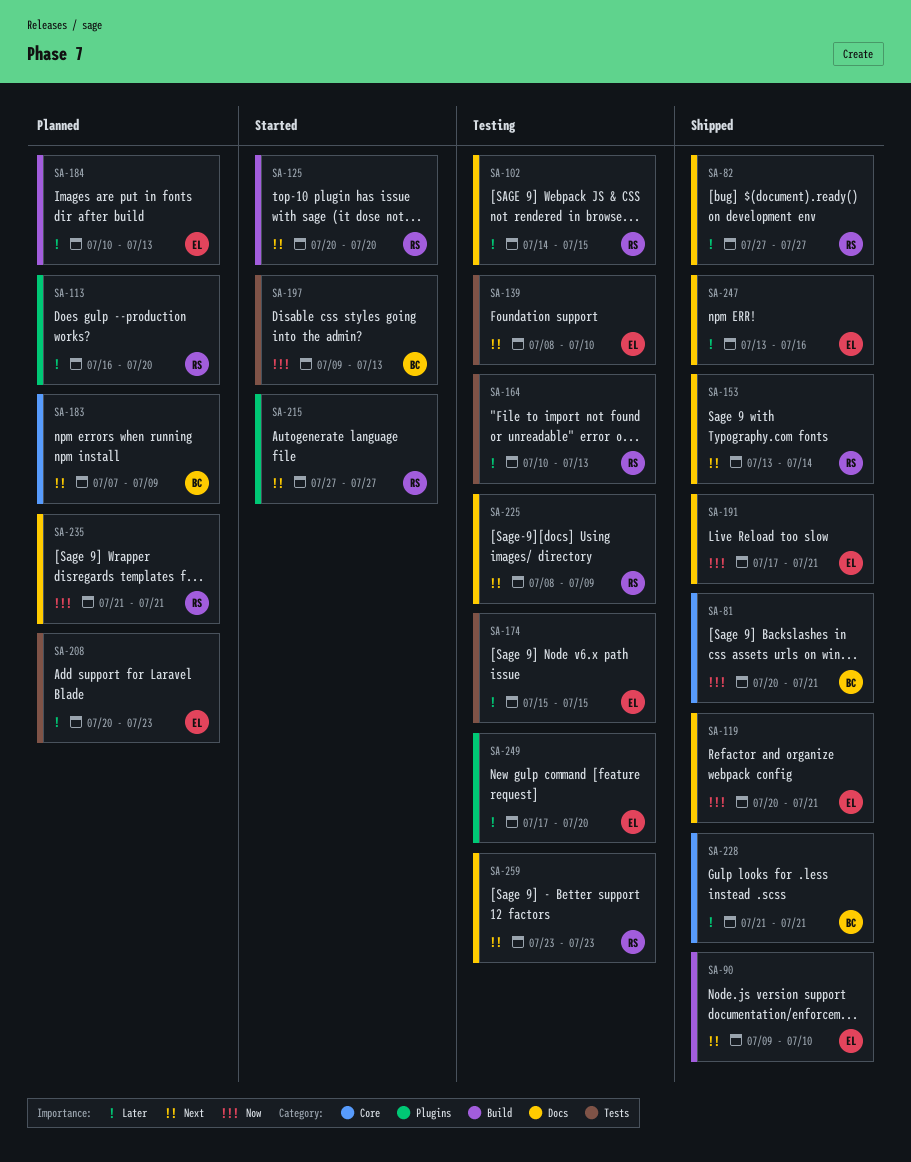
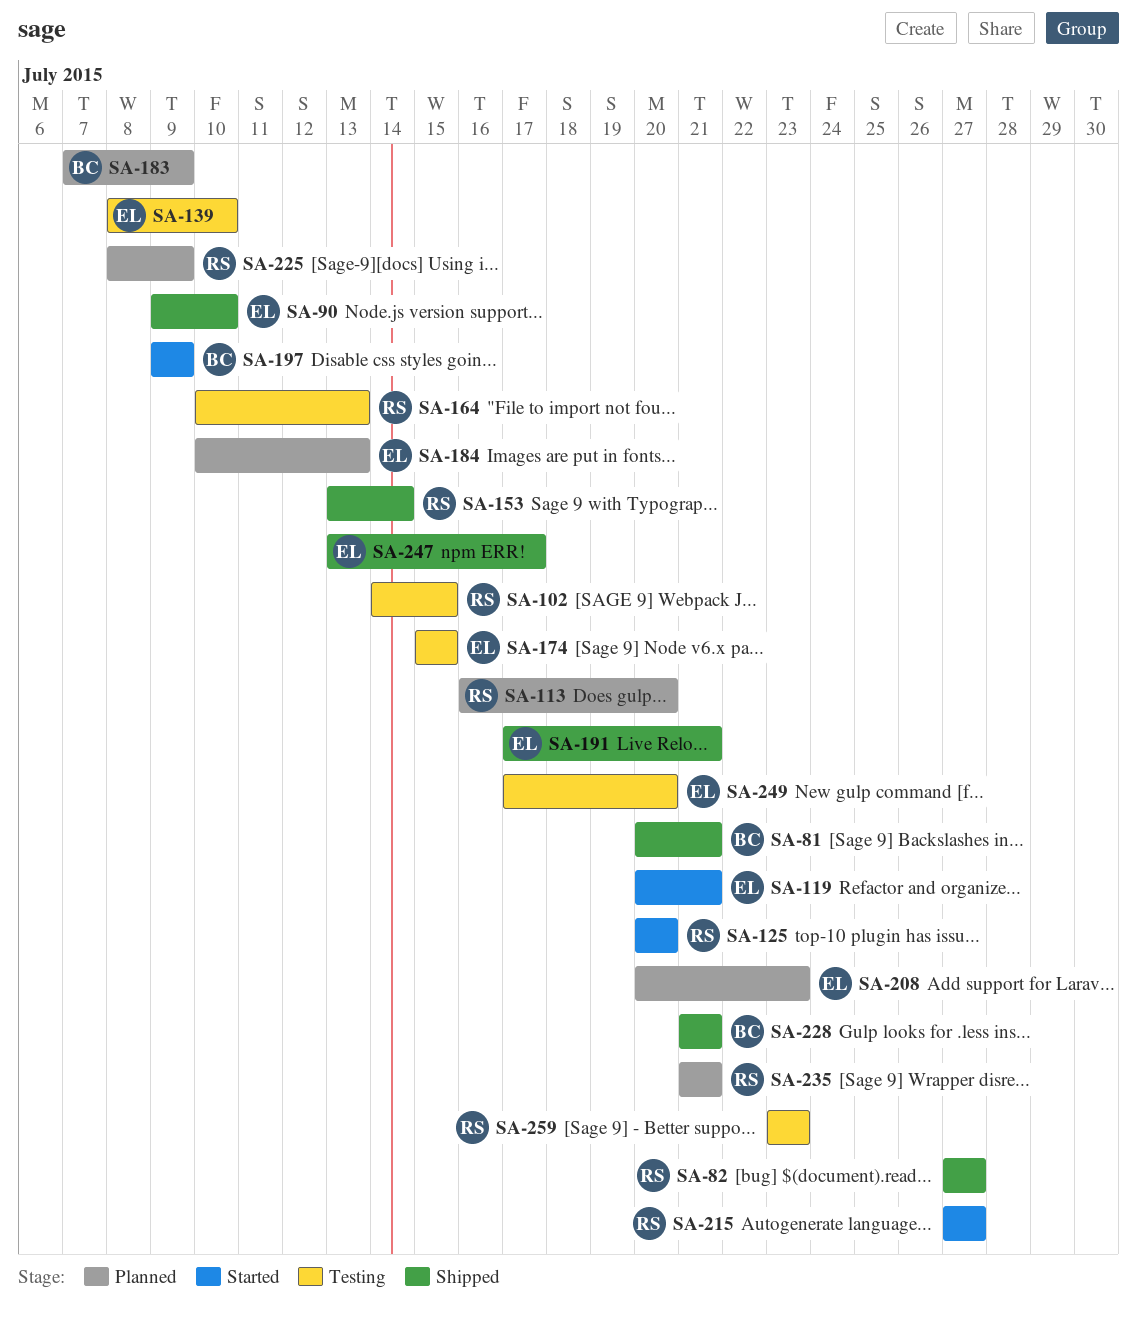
SA-119, status: Shipped -> Started
SA-197, due: Jul 13 -> Jul 9
SA-225, status: Testing -> Planned
SA-247, due: Jul 16 -> Jul 17

